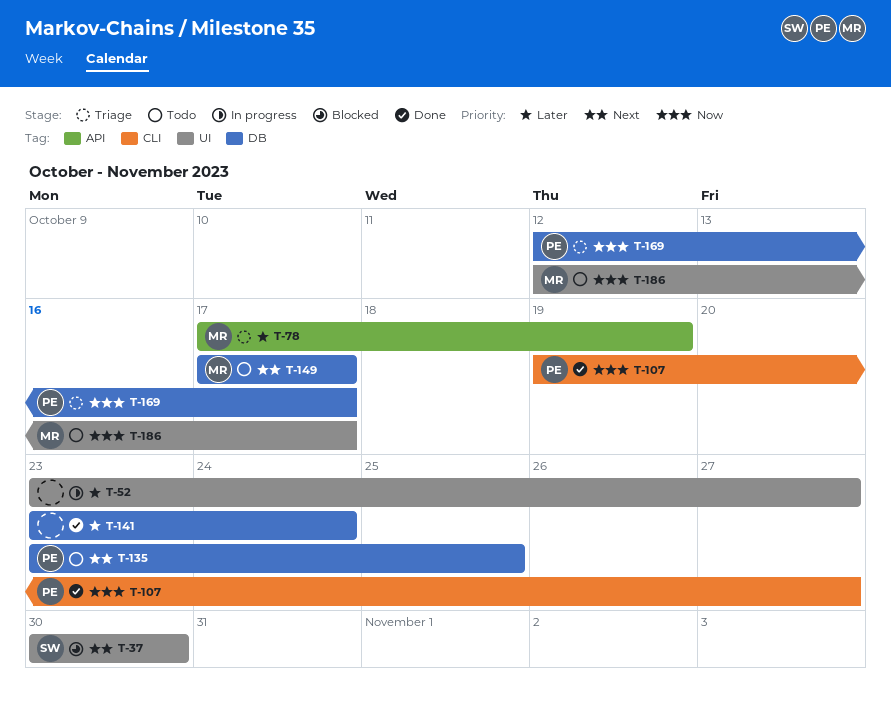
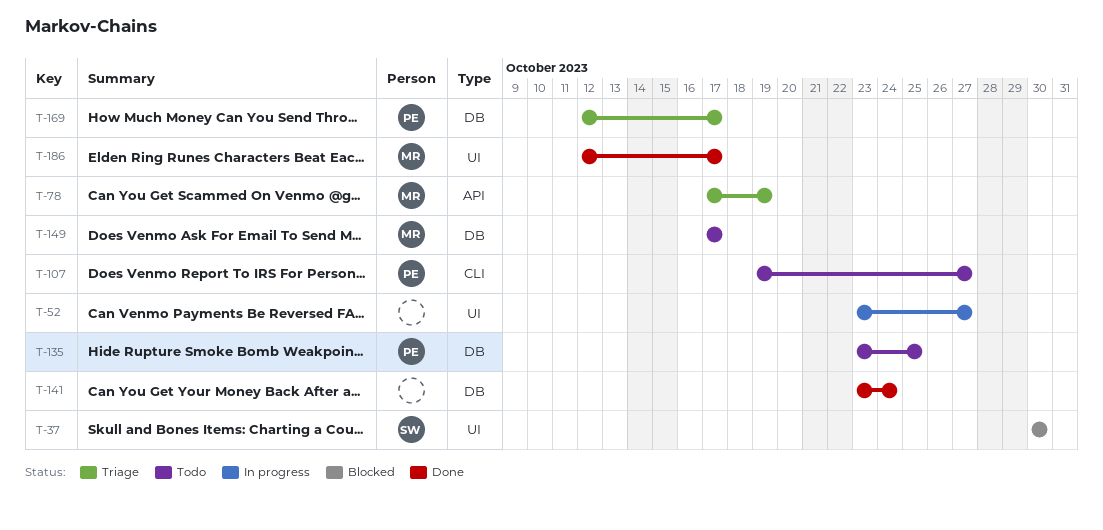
T-107, status: Done -> Todo
T-186, status: Todo -> Done

